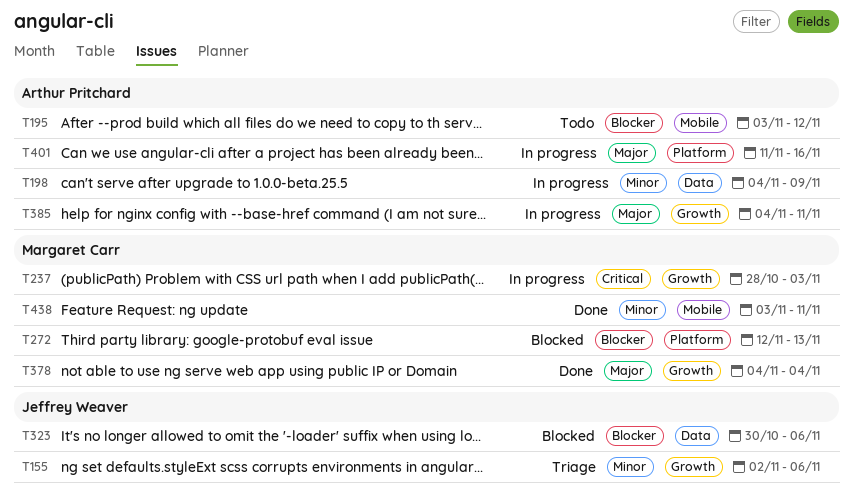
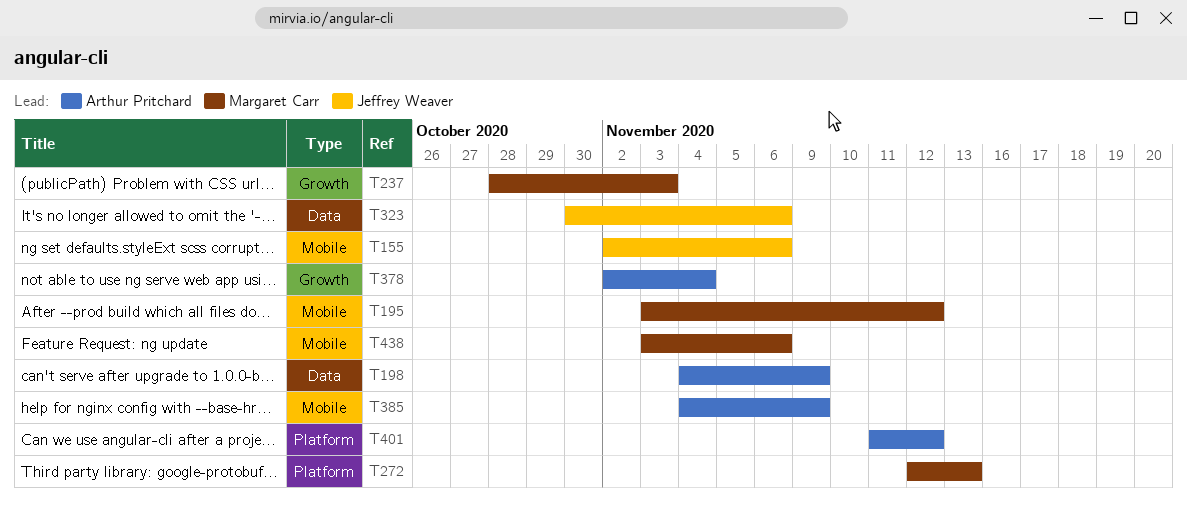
T155, label: Growth -> Mobile
T195, owner: Arthur Pritchard -> Margaret Carr
T378, owner: Margaret Carr -> Arthur Pritchard
T378, start: Nov 4 -> Nov 2
T385, label: Growth -> Mobile
T385, due: Nov 11 -> Nov 9
T401, due: Nov 16 -> Nov 12
T438, due: Nov 11 -> Nov 6

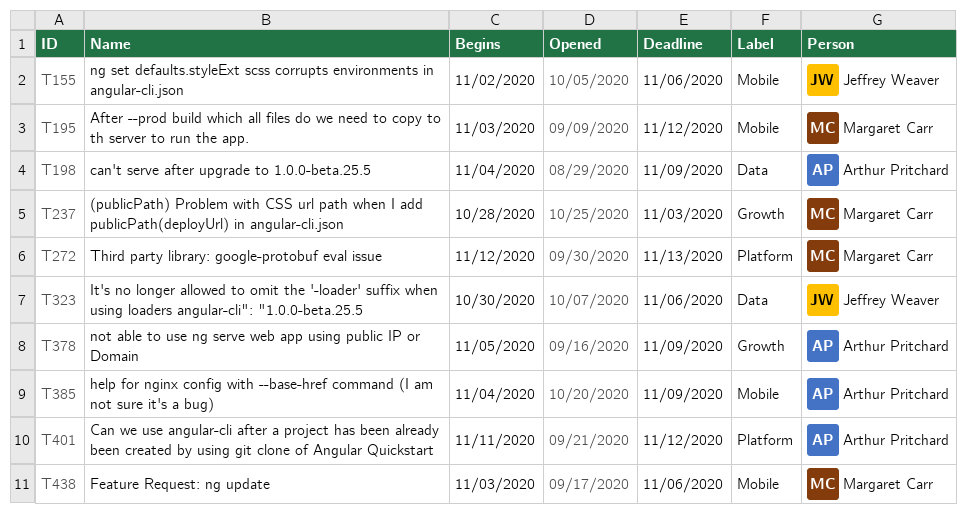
T378, start: Nov 2 -> Nov 5
T378, due: Nov 4 -> Nov 9

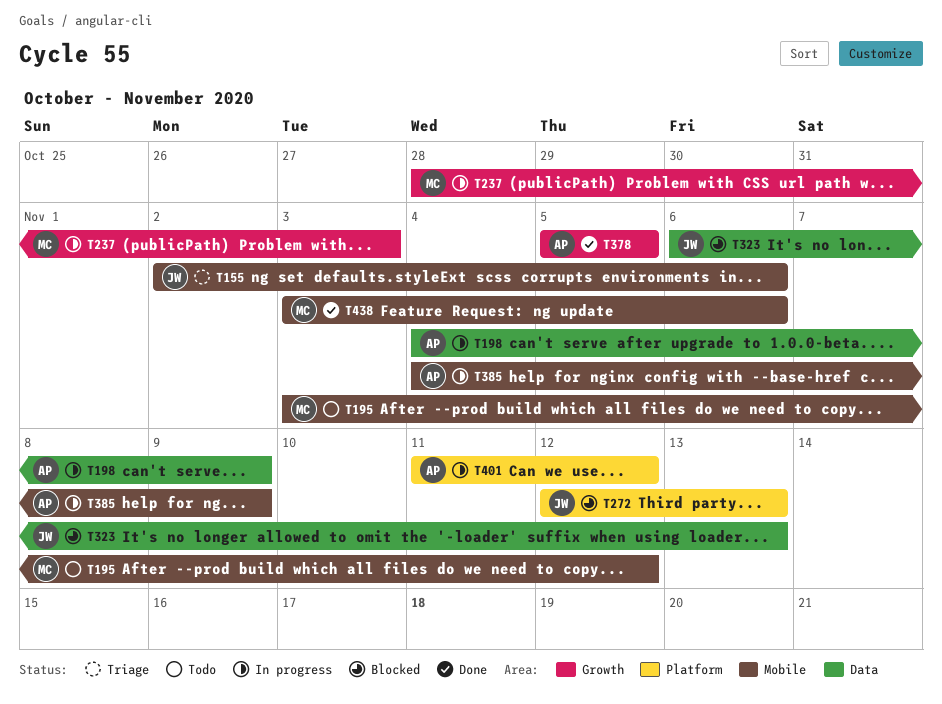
T272, owner: Margaret Carr -> Jeffrey Weaver
T323, start: Oct 30 -> Nov 6
T323, due: Nov 6 -> Nov 13
T378, due: Nov 9 -> Nov 5

